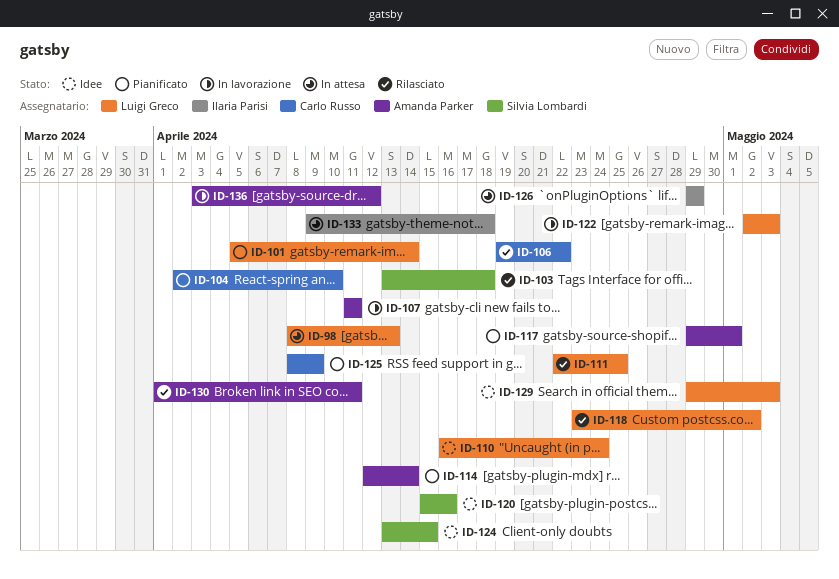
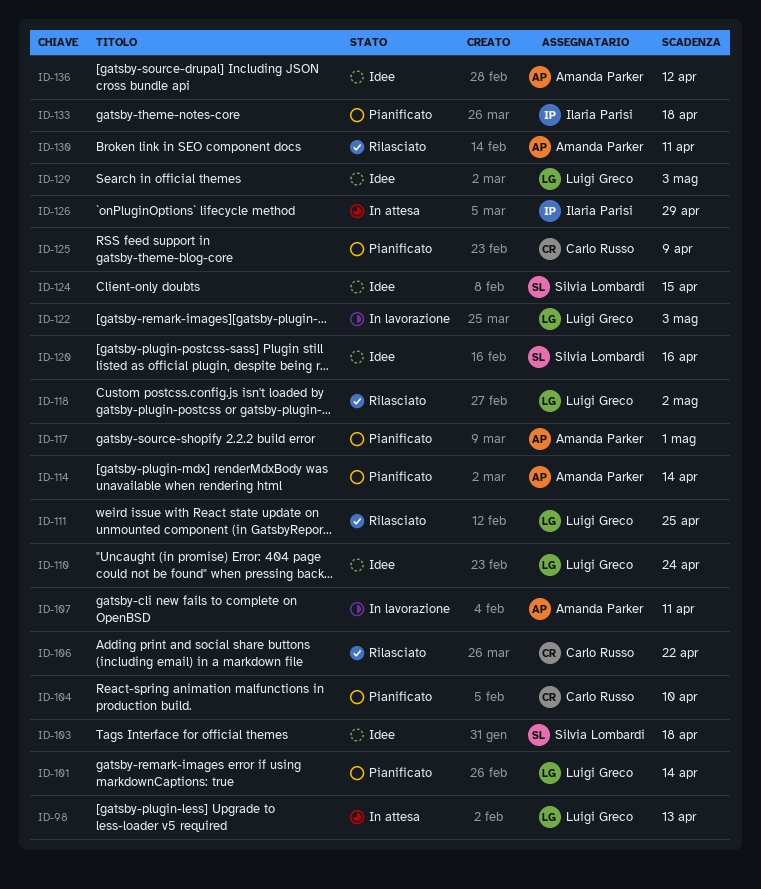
ID-103, status: Rilasciato -> Idee
ID-133, status: In attesa -> Pianificato
ID-136, status: In lavorazione -> Idee

